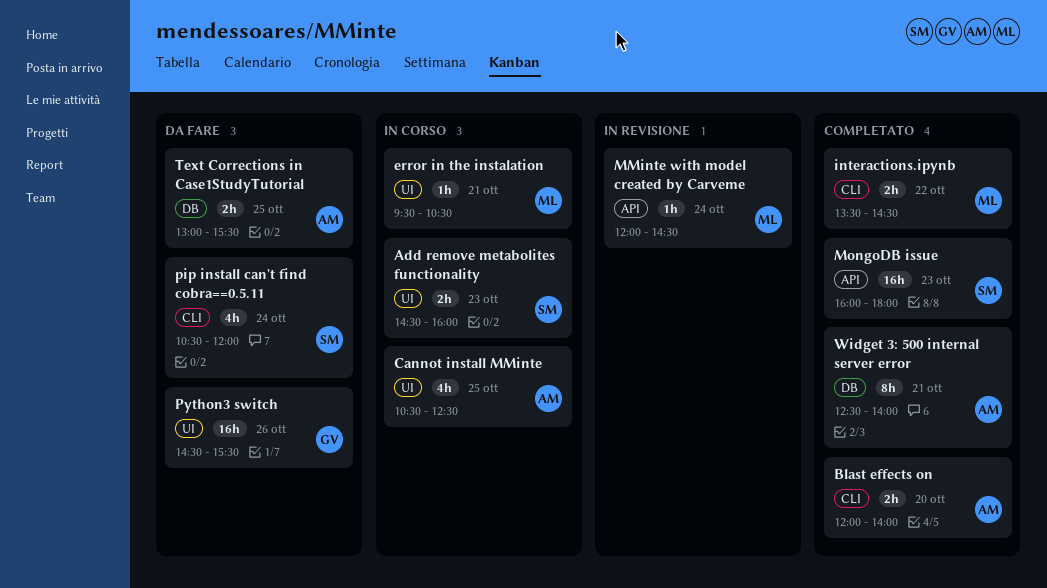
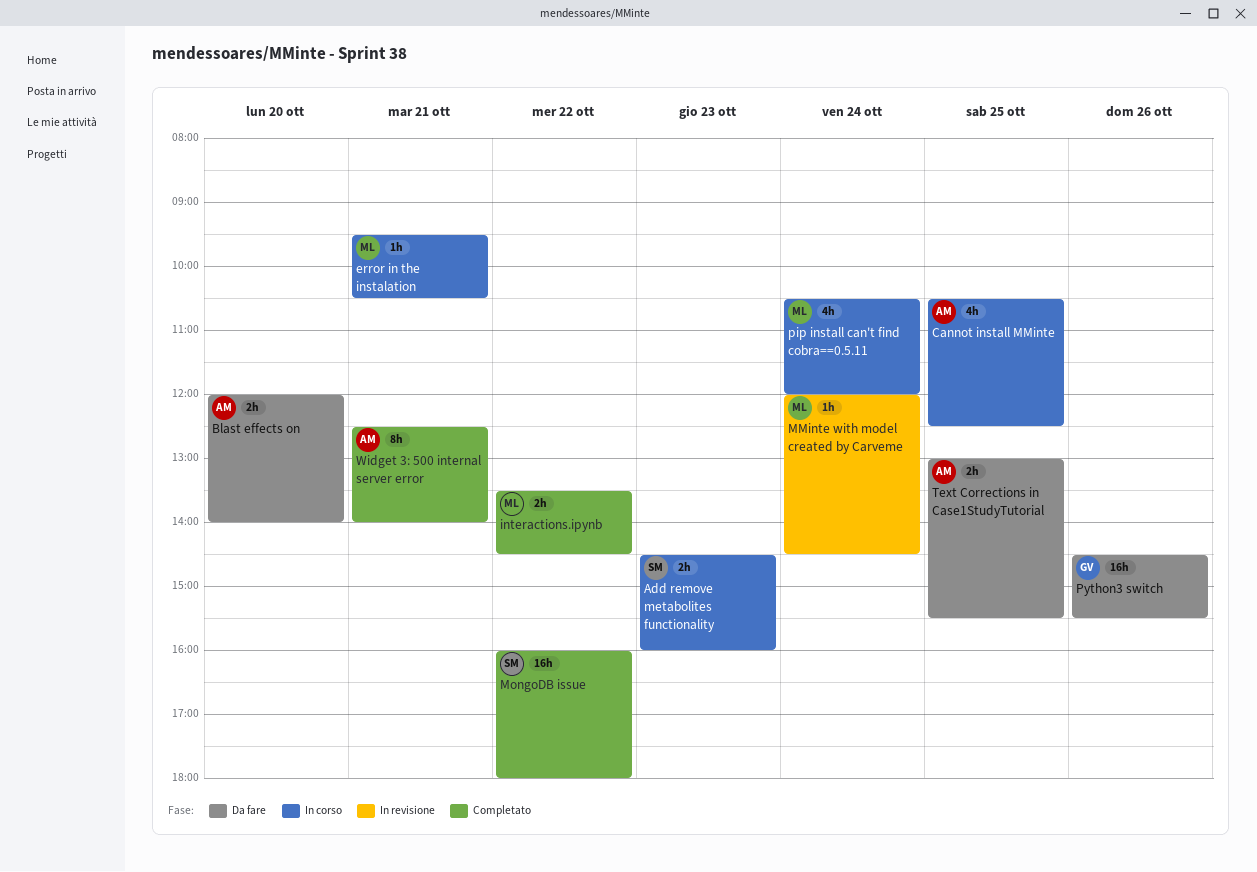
Blast effects on, status: Completato -> Da fare
MongoDB issue, day: Oct 23 -> Oct 22
pip install can't find cobra==0.5.11, status: Da fare -> In corso
pip install can't find cobra==0.5.11, owner: SM -> ML

